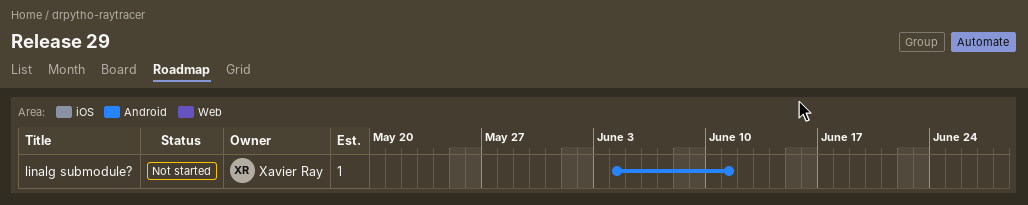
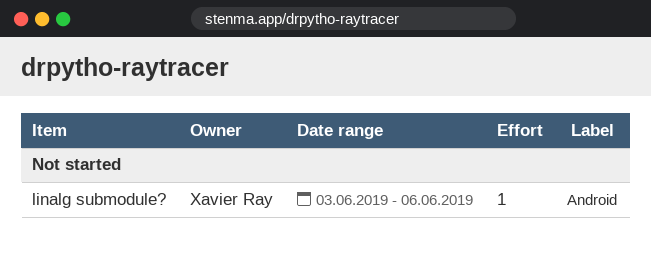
linalg submodule?, start: Jun 4 -> Jun 3
linalg submodule?, due: Jun 11 -> Jun 6

